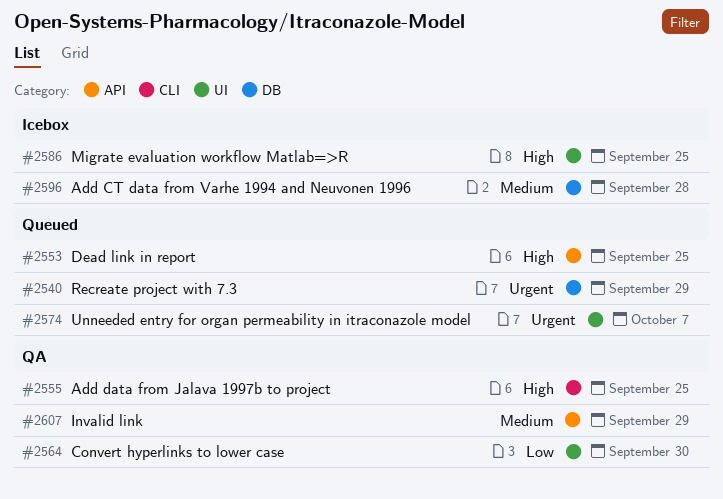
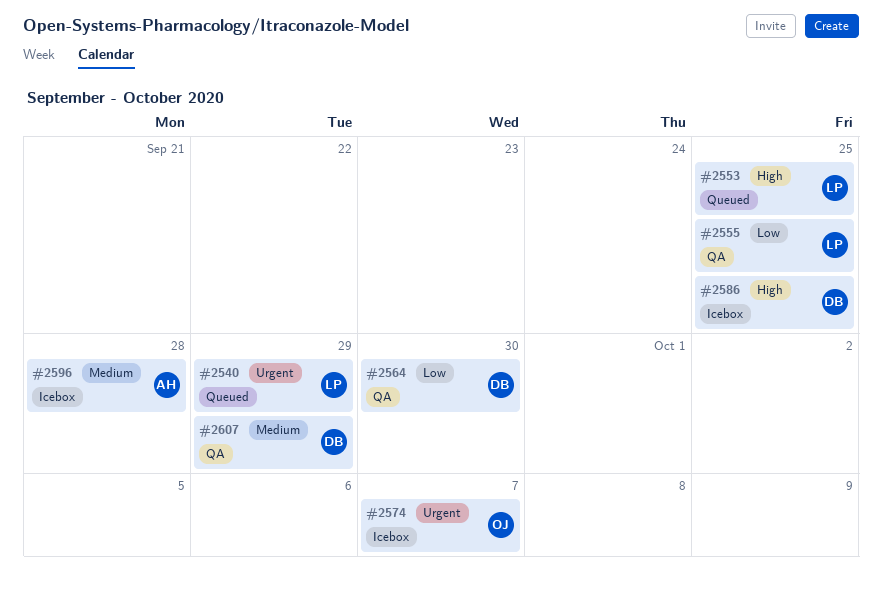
#2555, priority: High -> Low
#2574, status: Queued -> Icebox

